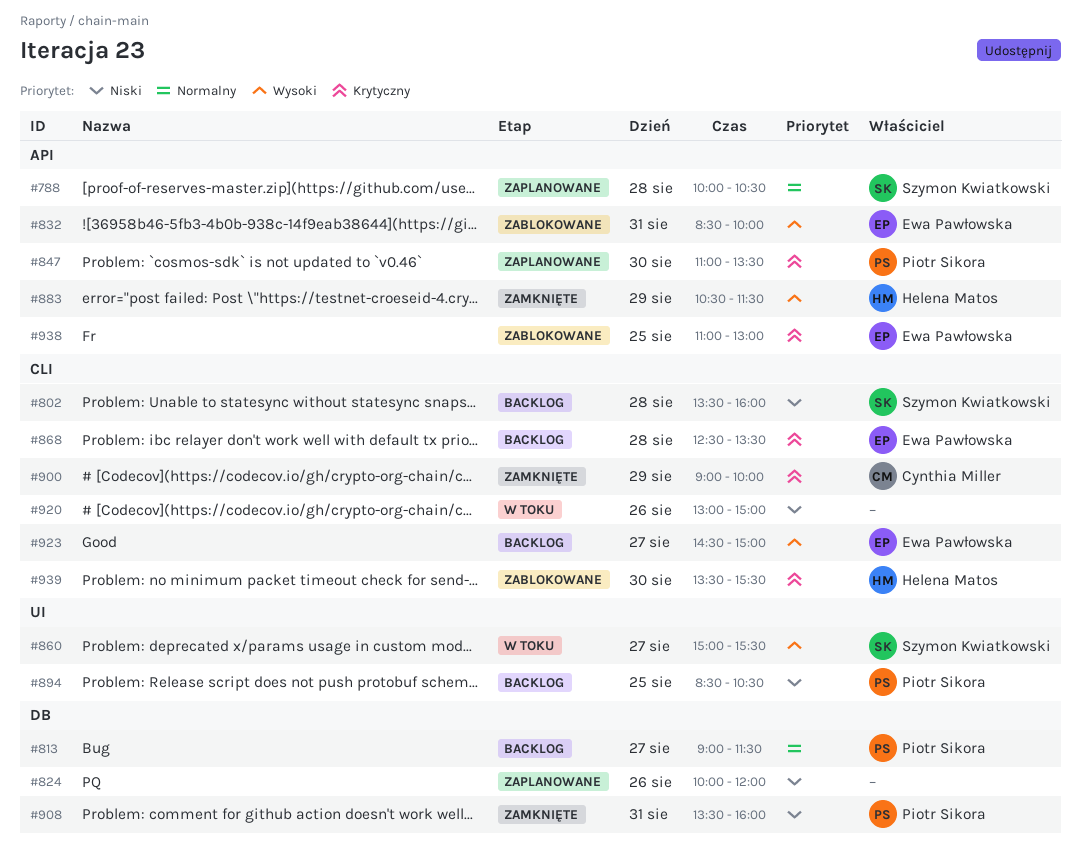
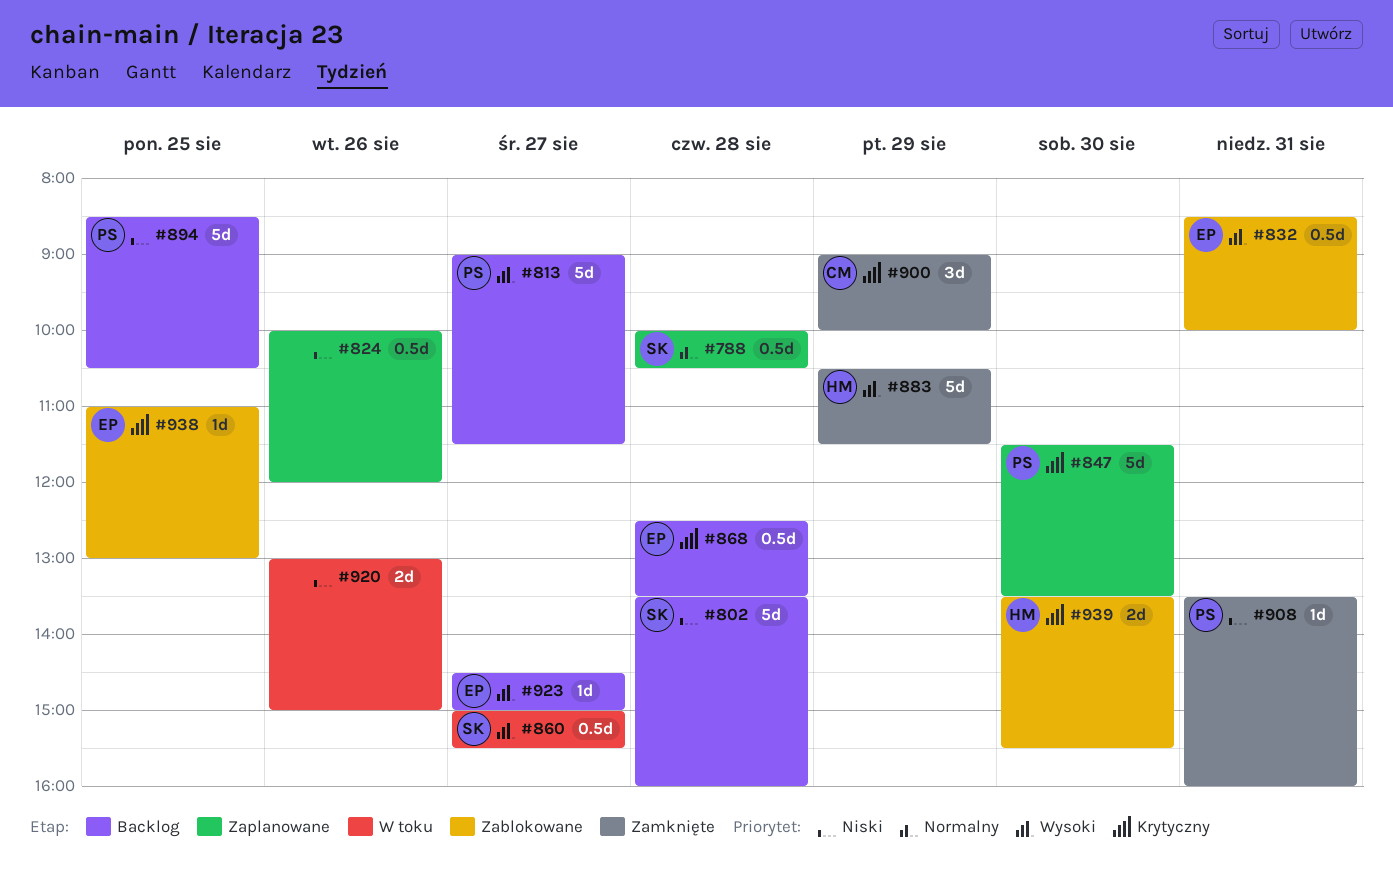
#813, priority: Normalny -> Wysoki
#847, begins: 11:00 -> 11:30

